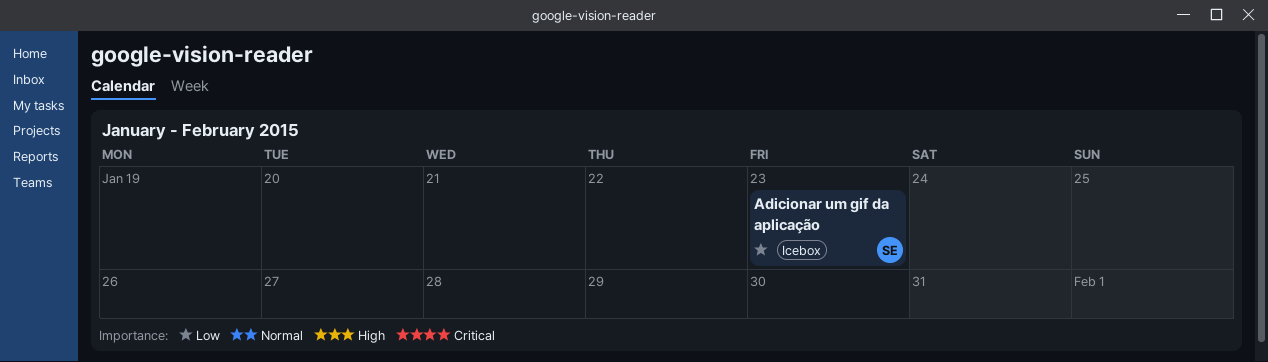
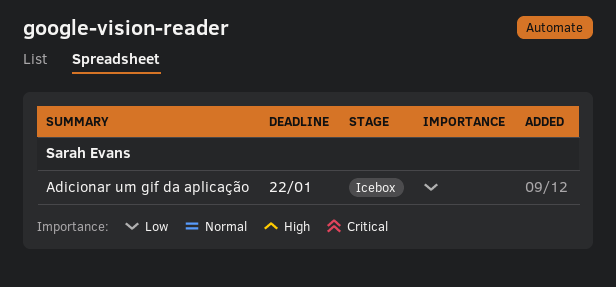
Adicionar um gif da aplicação, due: Jan 23 -> Jan 22

